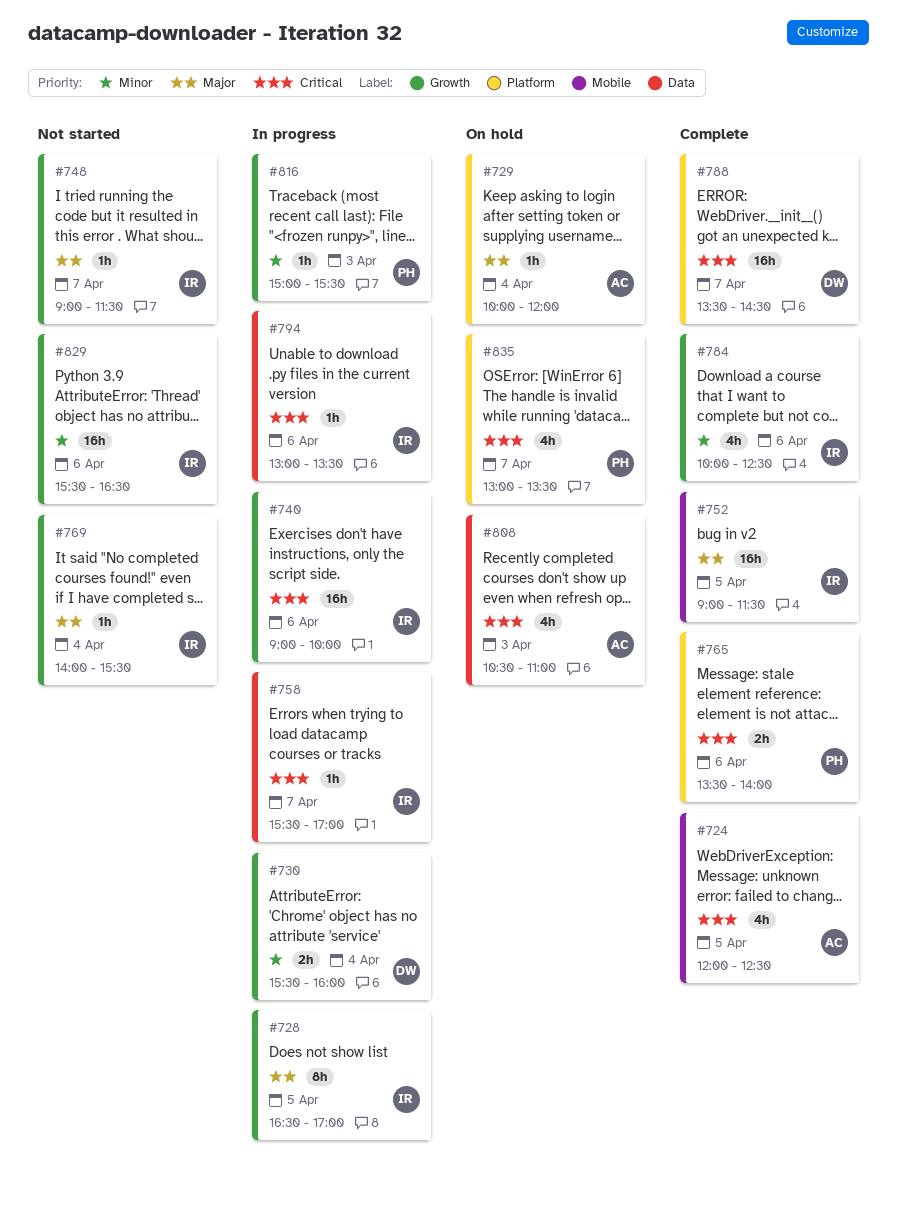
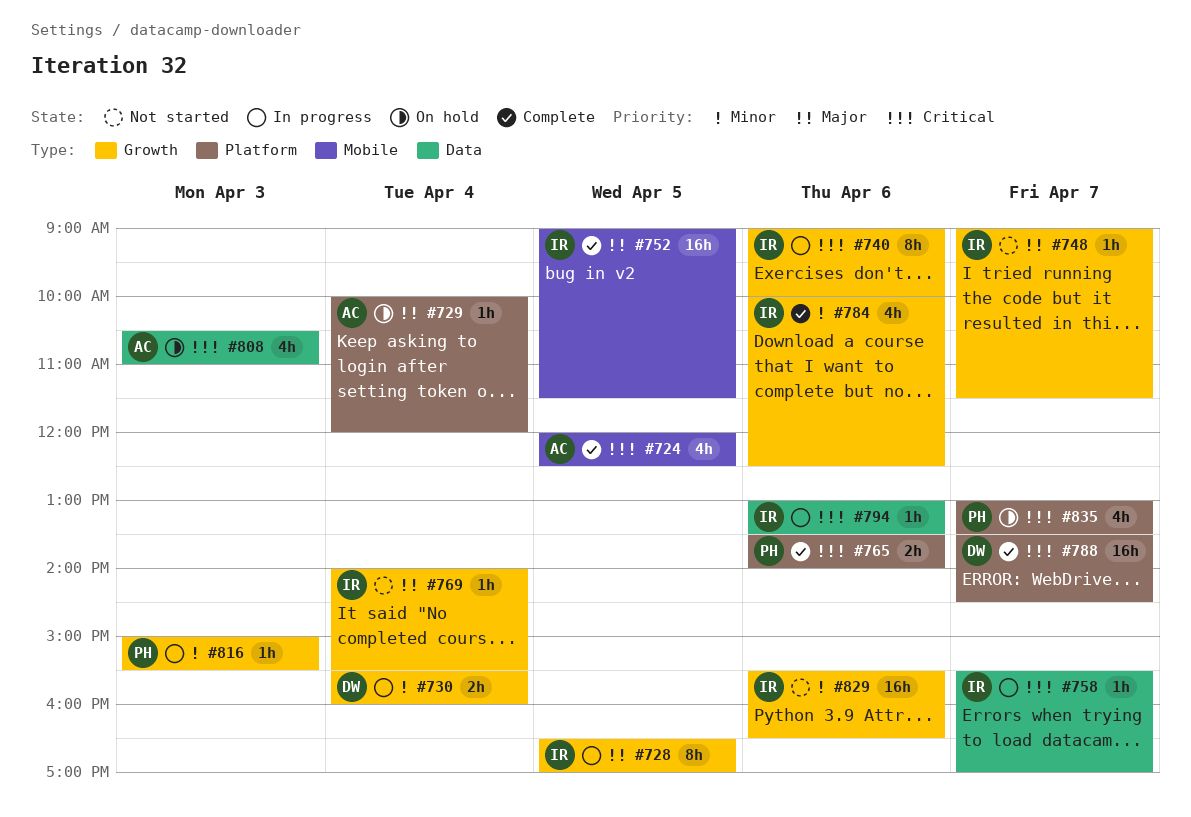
#740, estimate: 16h -> 8h

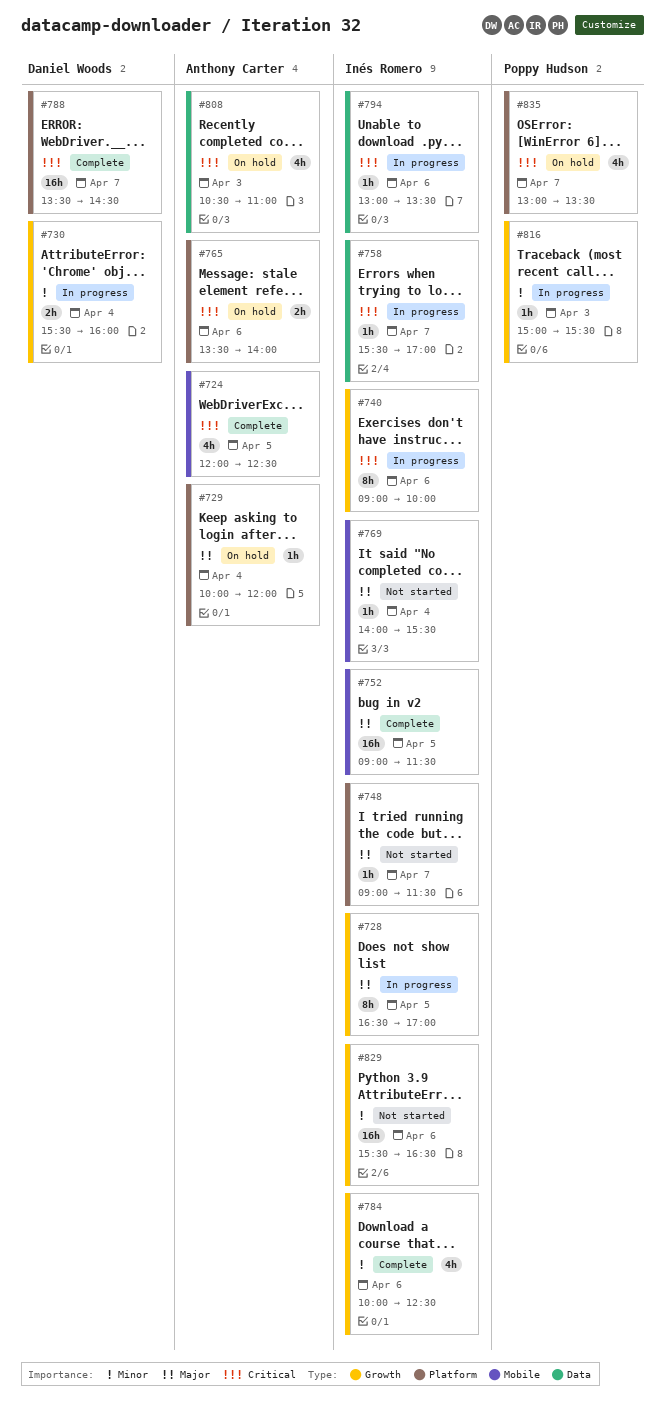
#748, label: Growth -> Platform
#765, status: Complete -> On hold
#765, owner: Poppy Hudson -> Anthony Carter
#769, label: Growth -> Mobile

